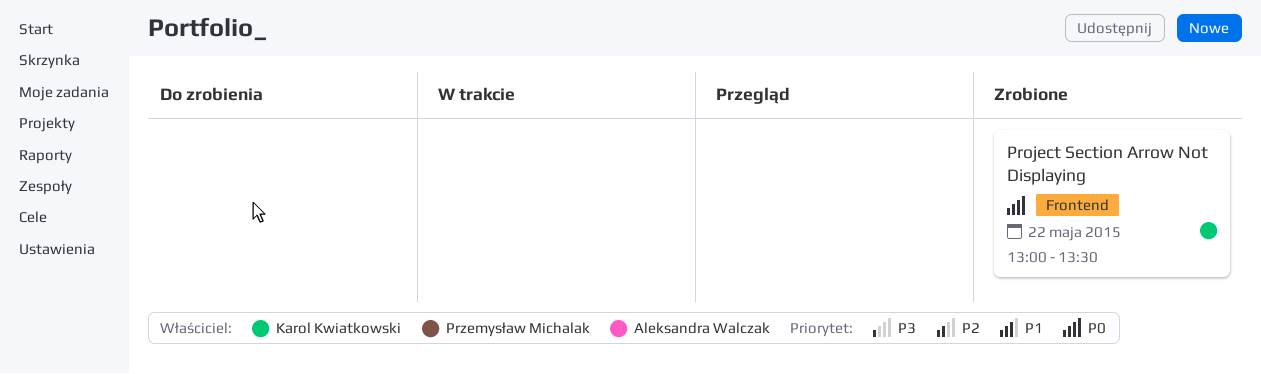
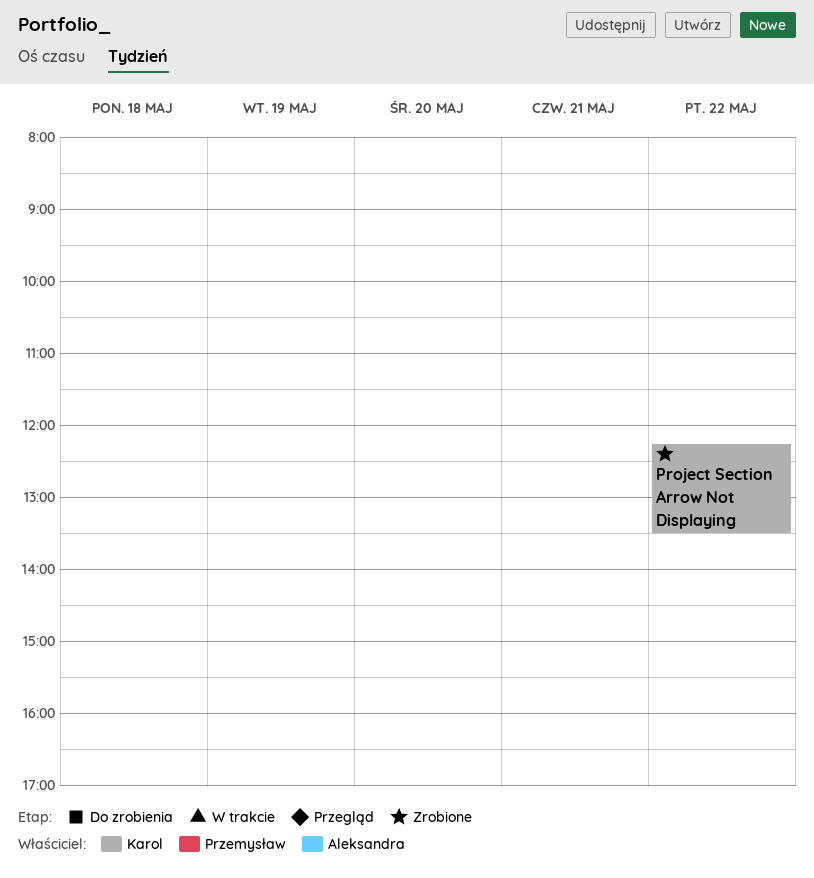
Project Section Arrow Not Displaying, begins: 13:00 -> 12:15

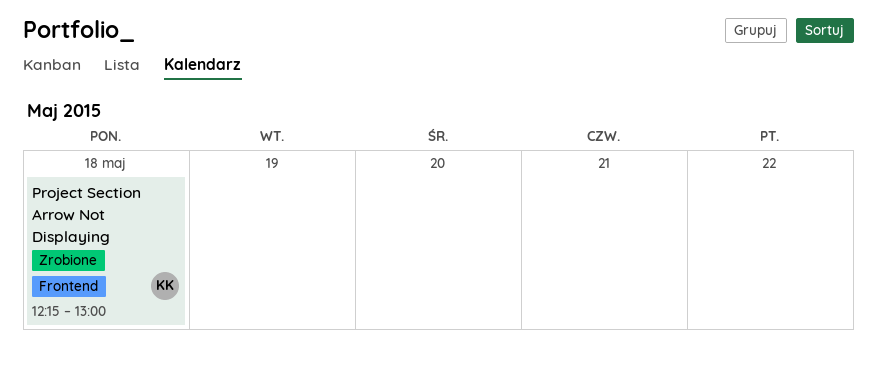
Project Section Arrow Not Displaying, day: May 22 -> May 18
Project Section Arrow Not Displaying, ends: 13:30 -> 13:00

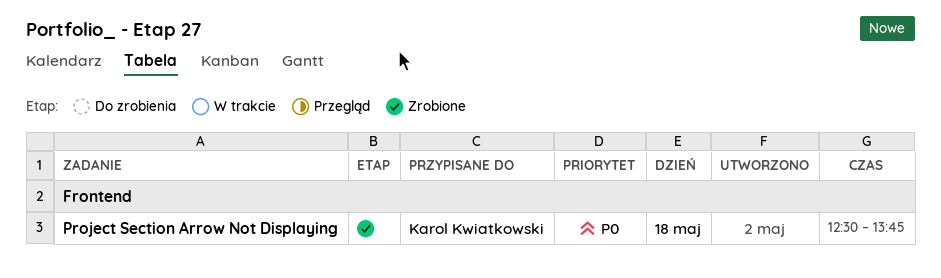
Project Section Arrow Not Displaying, begins: 12:15 -> 12:30
Project Section Arrow Not Displaying, ends: 13:00 -> 13:45

